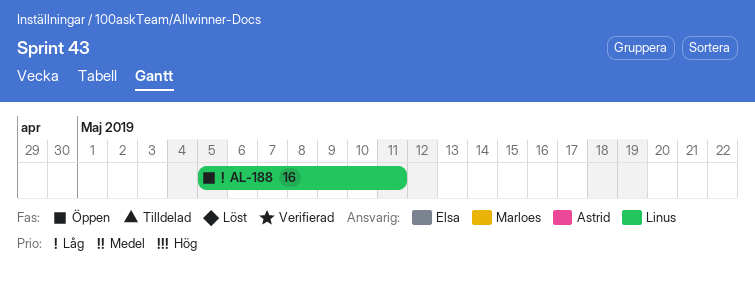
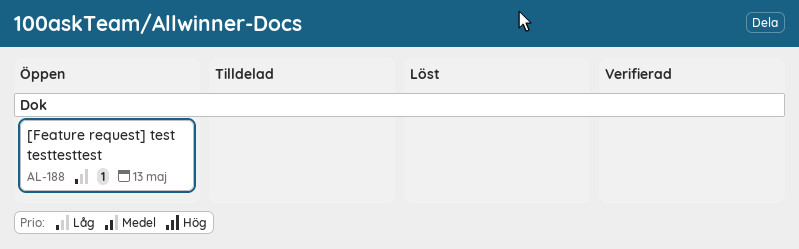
AL-188, estimate: 16 -> 1
AL-188, due: May 11 -> May 13

